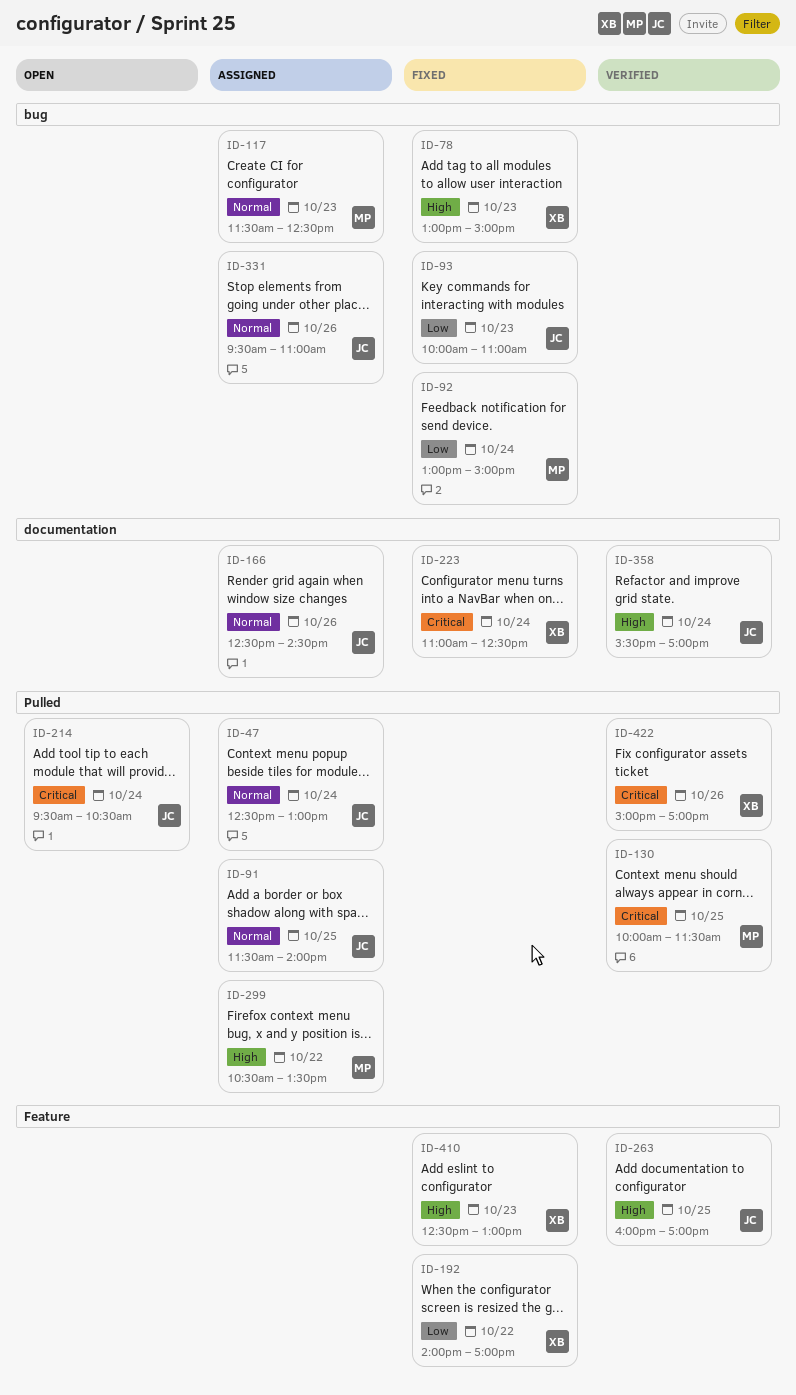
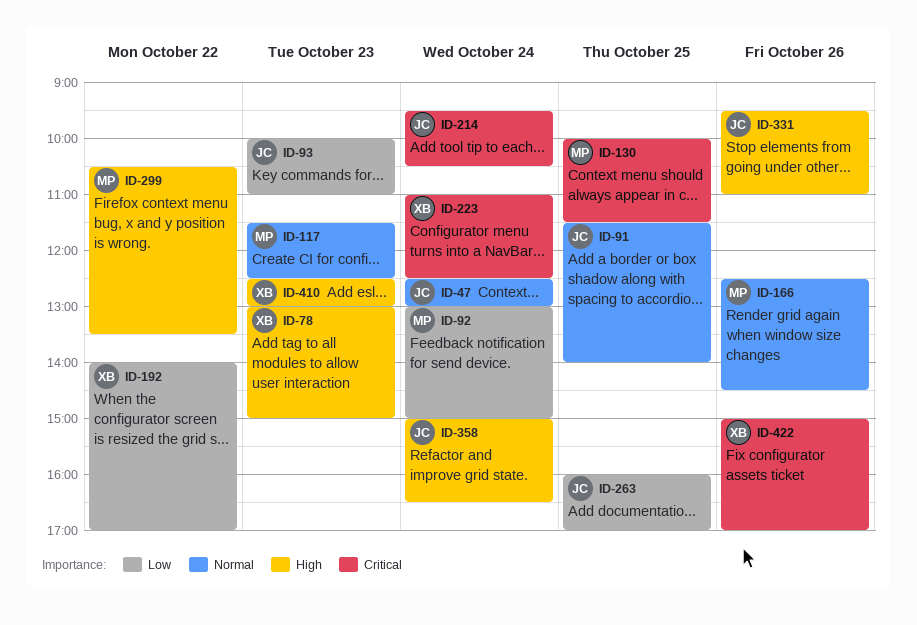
ID-166, owner: JC -> MP
ID-263, priority: High -> Low
ID-331, priority: Normal -> High
ID-358, begins: 15:30 -> 15:00
ID-358, ends: 17:00 -> 16:30

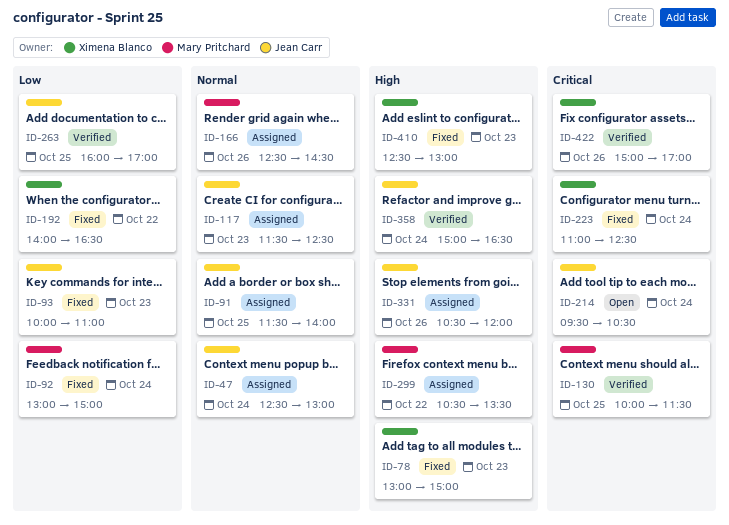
ID-117, owner: Mary Pritchard -> Jean Carr
ID-192, ends: 17:00 -> 16:30
ID-331, begins: 09:30 -> 10:30
ID-331, ends: 11:00 -> 12:00

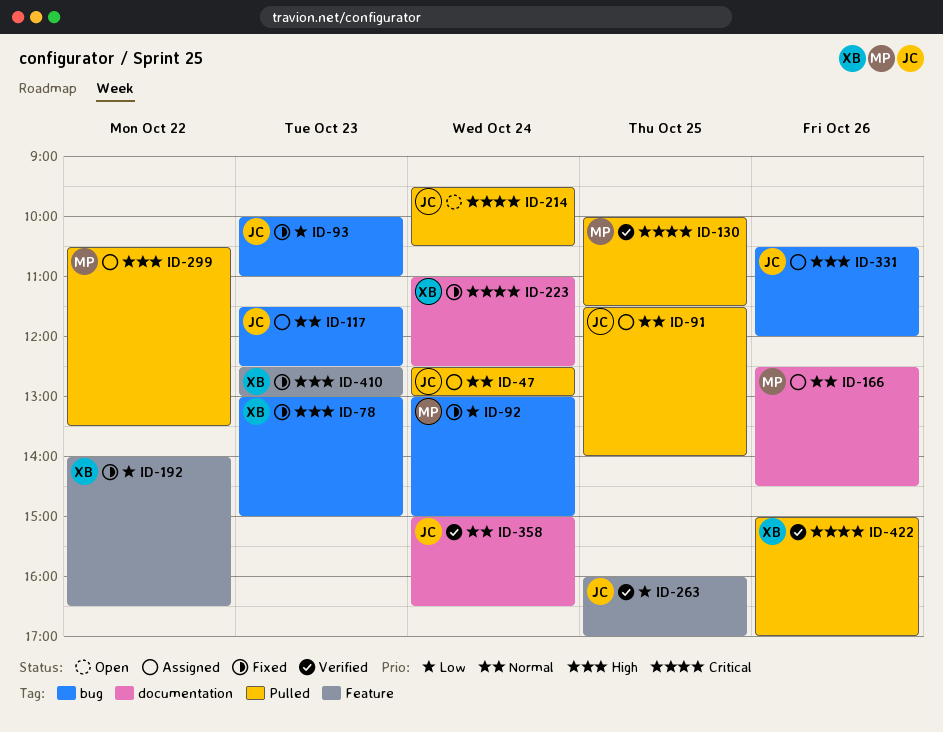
ID-358, priority: High -> Normal

